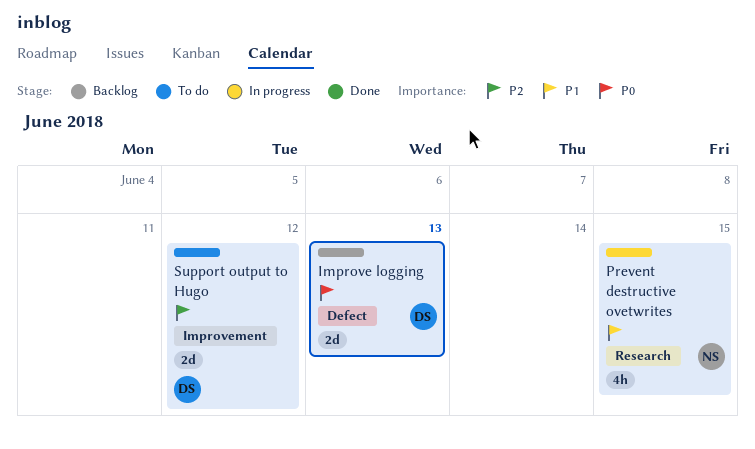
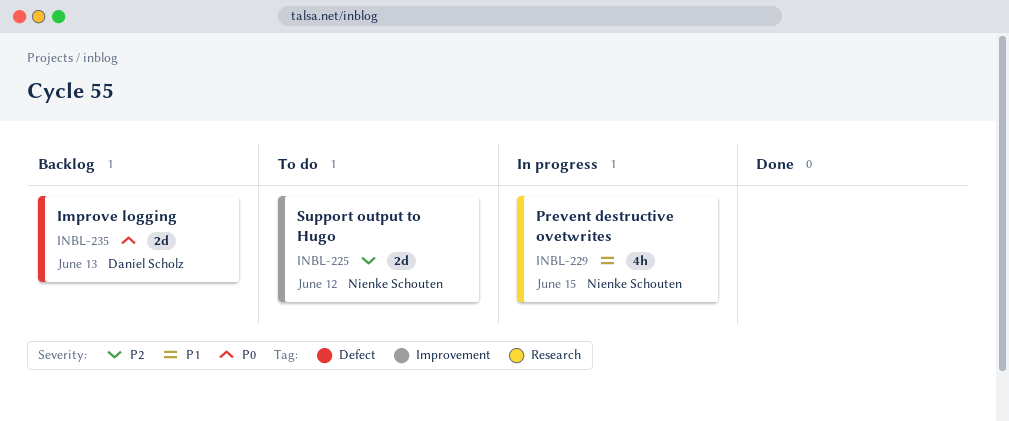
Support output to Hugo, owner: Daniel Scholz -> Nienke Schouten

